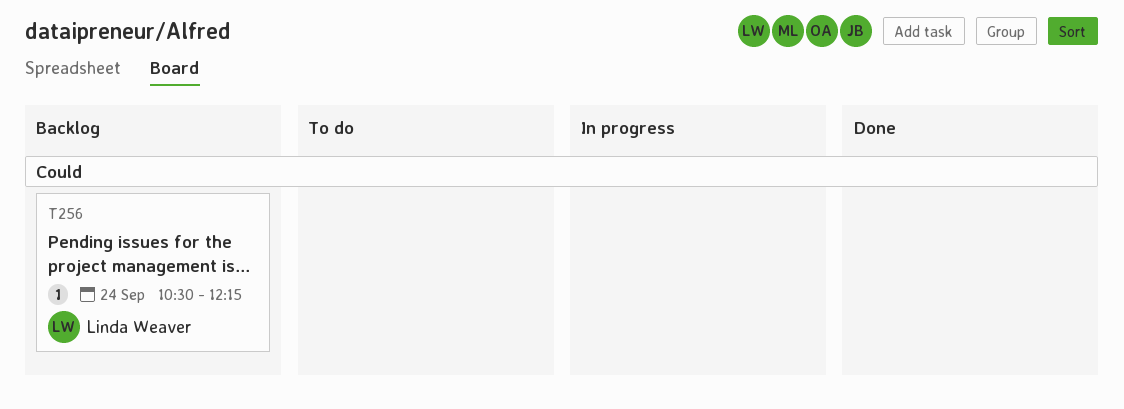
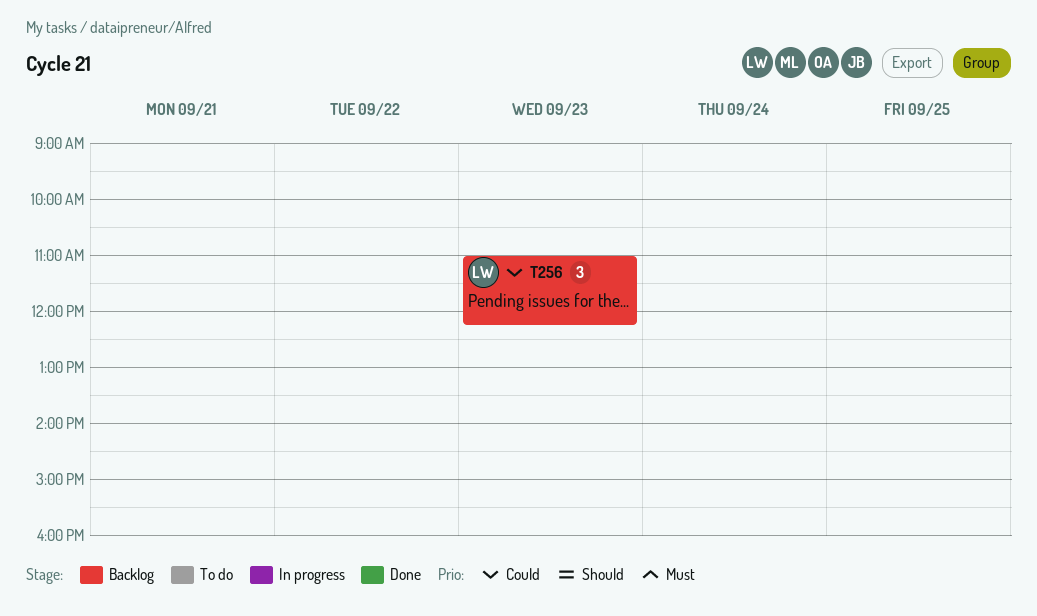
T256, estimate: 1 -> 3
T256, day: Sep 24 -> Sep 23
T256, begins: 10:30 -> 11:00

